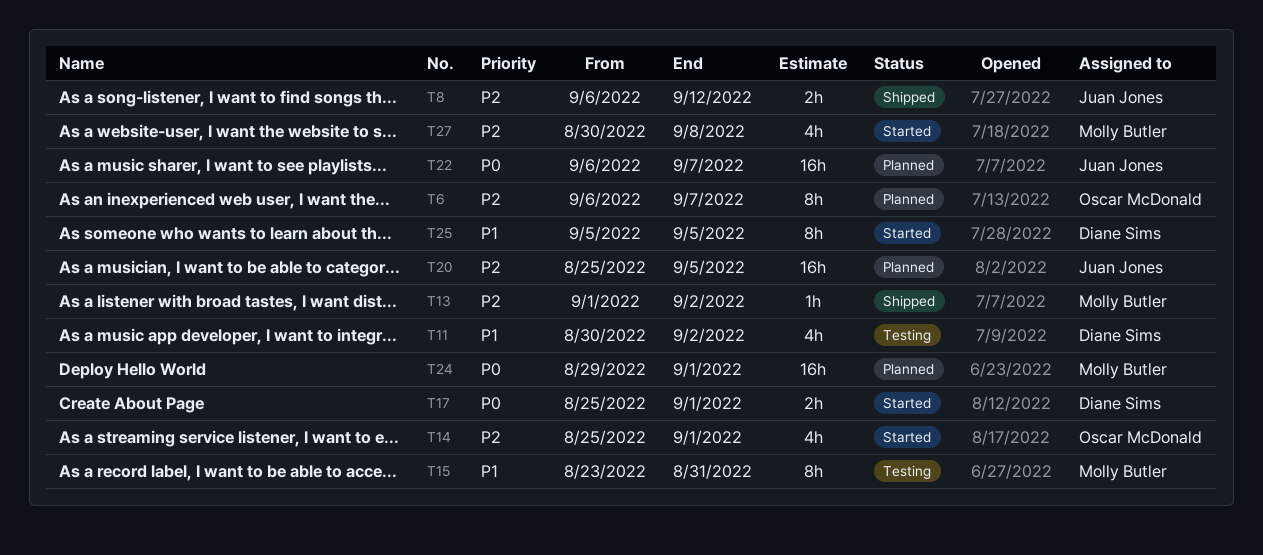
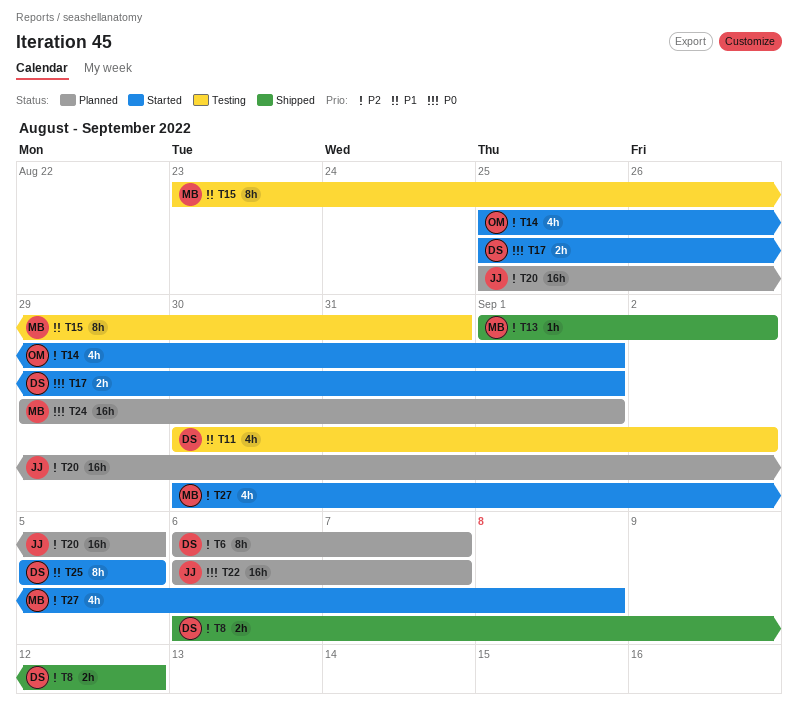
T6, owner: Oscar McDonald -> Diane Sims
T8, owner: Juan Jones -> Diane Sims

